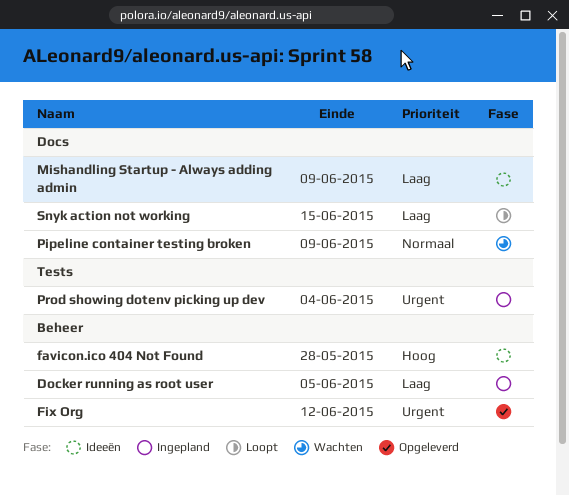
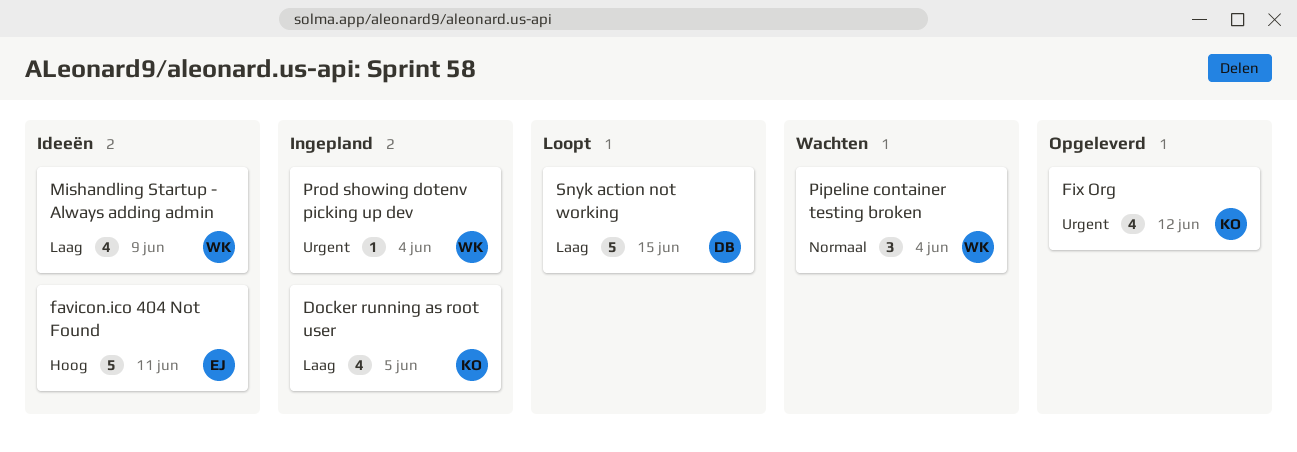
favicon.ico 404 Not Found, due: May 28 -> Jun 11
Pipeline container testing broken, due: Jun 9 -> Jun 4

